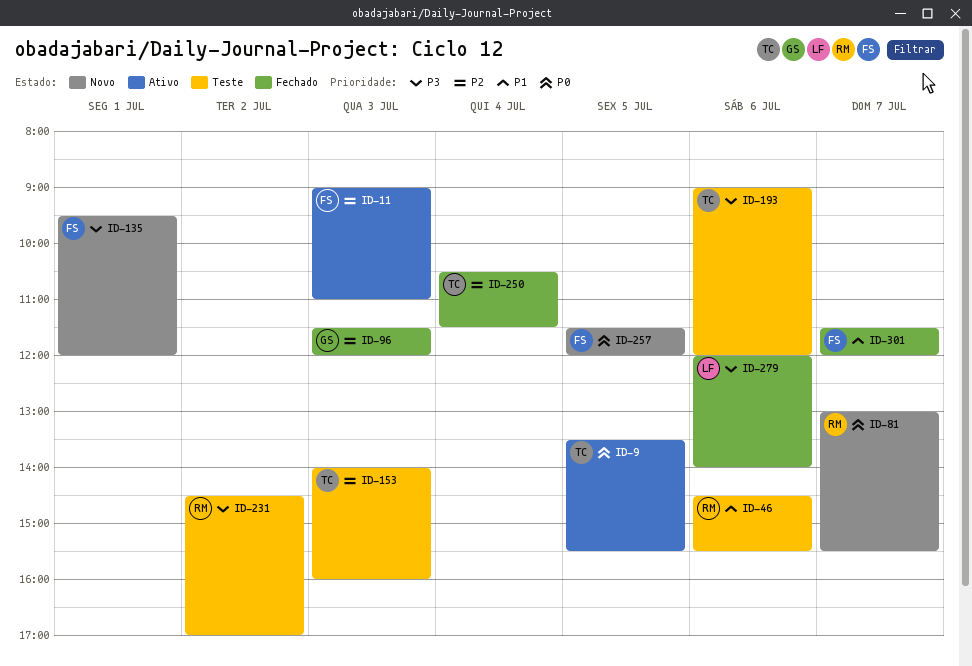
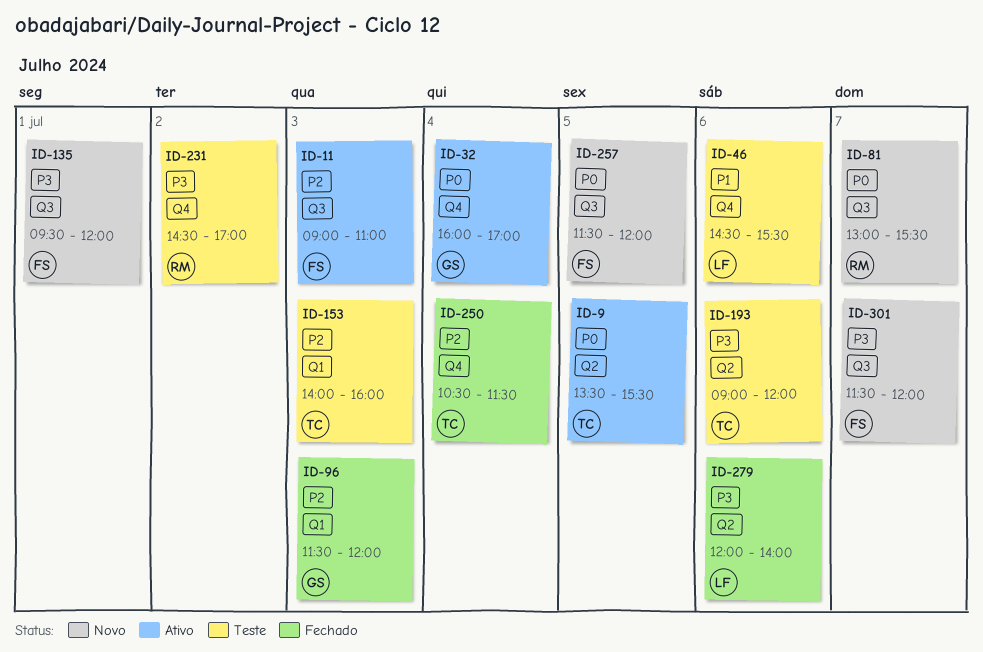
ID-32: none -> present
ID-46, owner: RM -> LF
ID-301, status: Fechado -> Novo
ID-301, priority: P1 -> P3

